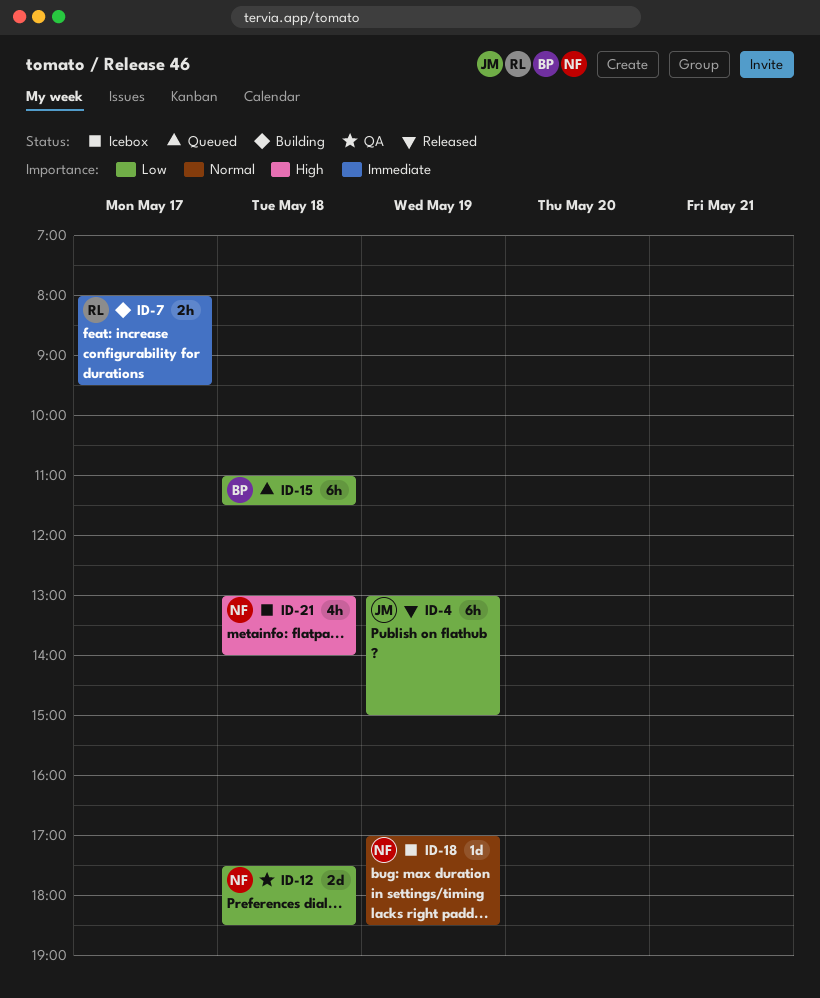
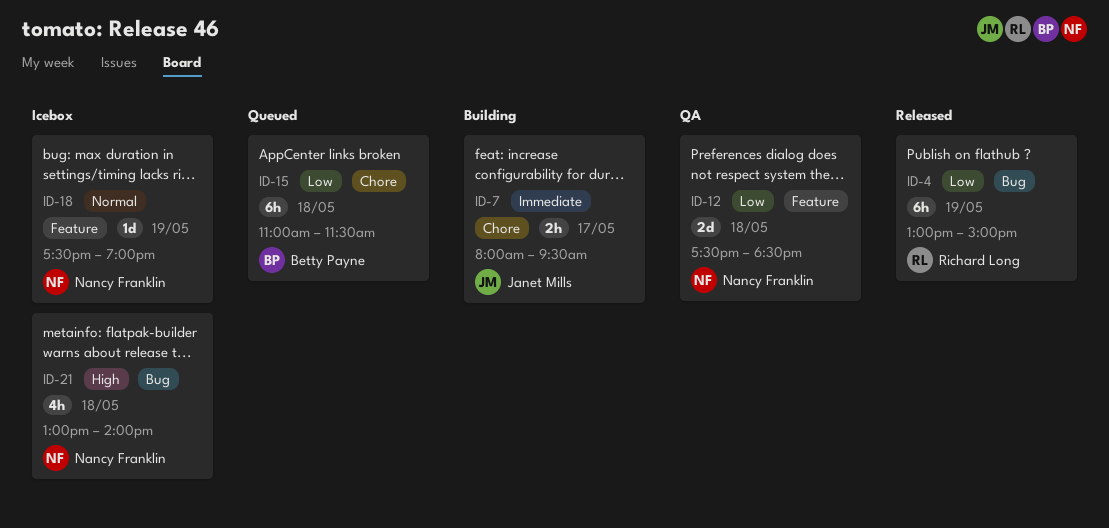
ID-4, owner: Janet Mills -> Richard Long
ID-7, owner: Richard Long -> Janet Mills
ID-18, begins: 17:00 -> 17:30
ID-18, ends: 18:30 -> 19:00

